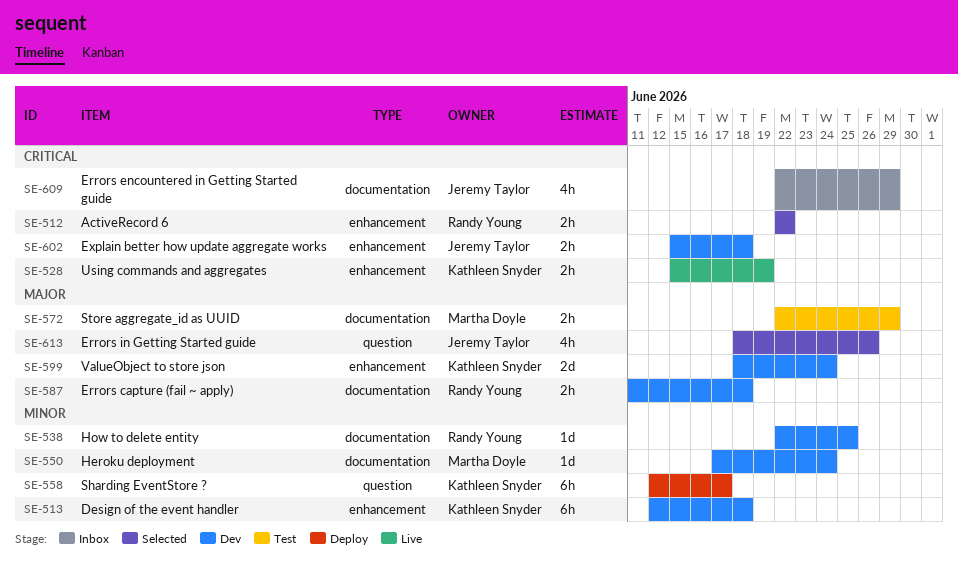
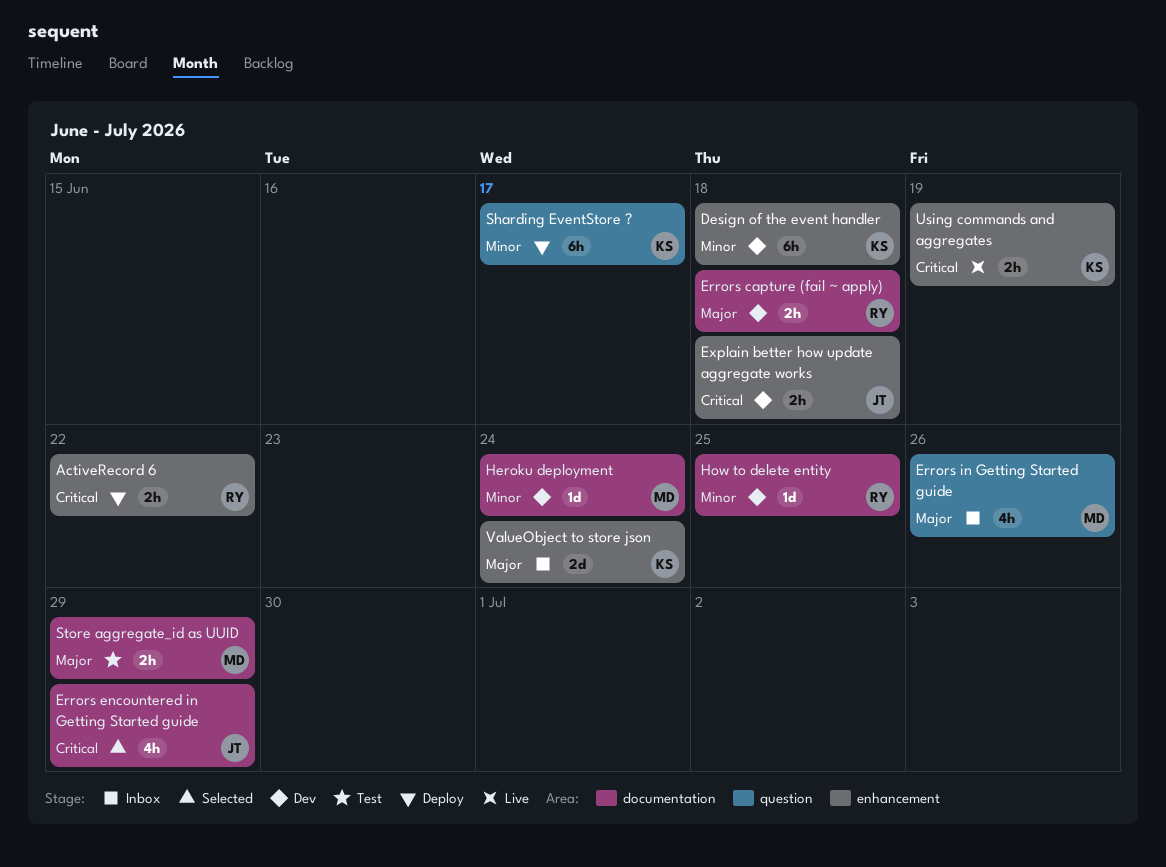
ActiveRecord 6, status: Selected -> Deploy
Errors encountered in Getting Started guide, status: Inbox -> Selected
Errors in Getting Started guide, status: Selected -> Inbox
Errors in Getting Started guide, owner: Jeremy Taylor -> Martha Doyle
ValueObject to store json, status: Dev -> Inbox

